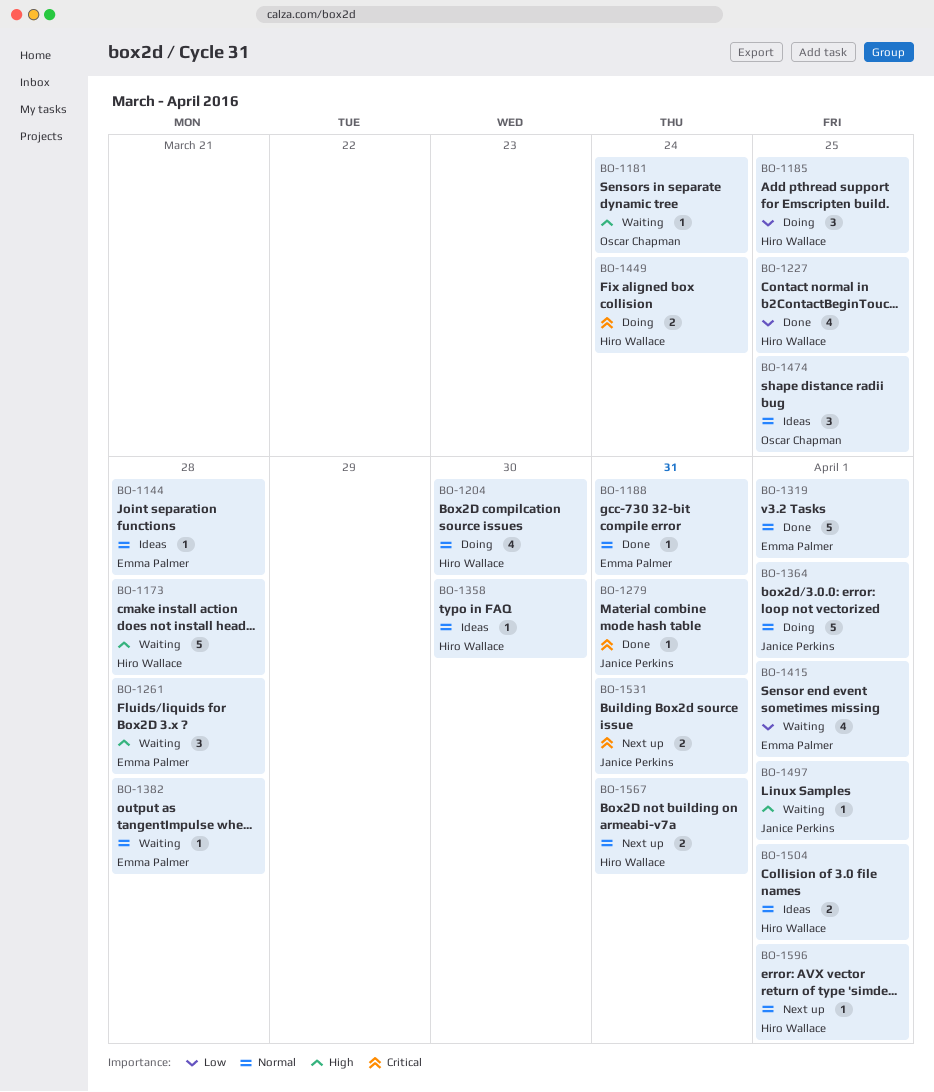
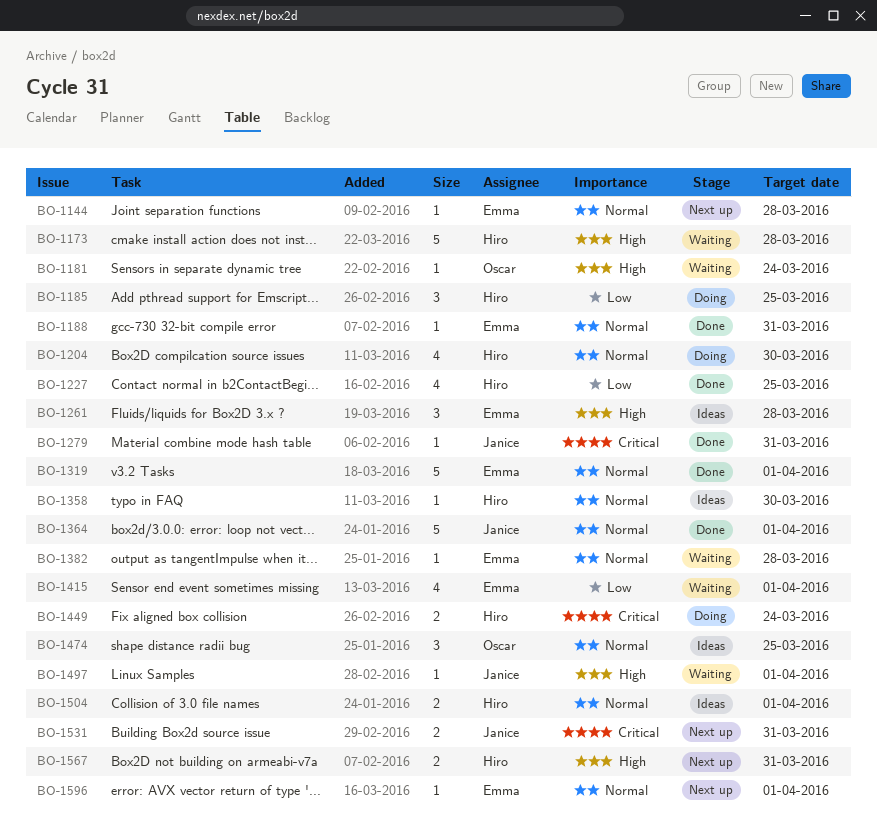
BO-1144, status: Ideas -> Next up
BO-1261, status: Waiting -> Ideas
BO-1364, status: Doing -> Done
BO-1567, priority: Normal -> High
BO-1596, owner: Hiro Wallace -> Emma Palmer

